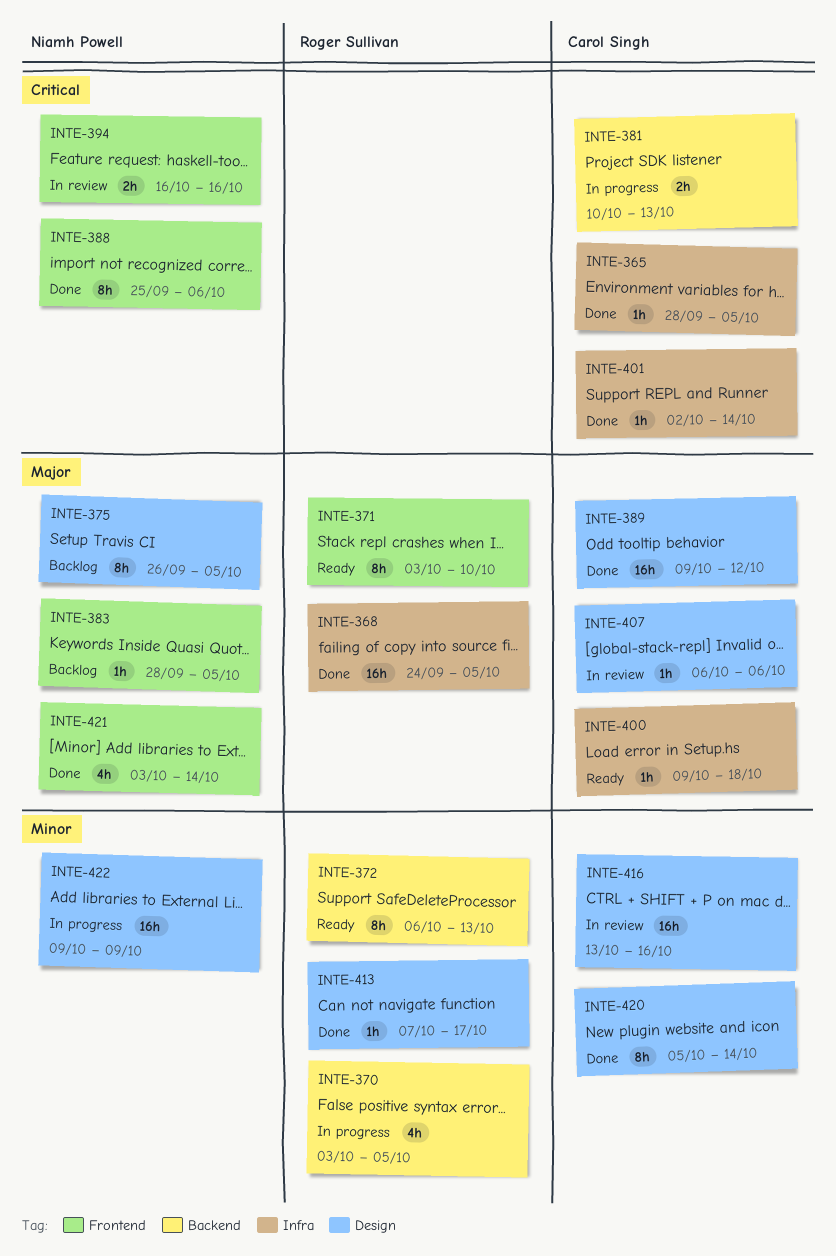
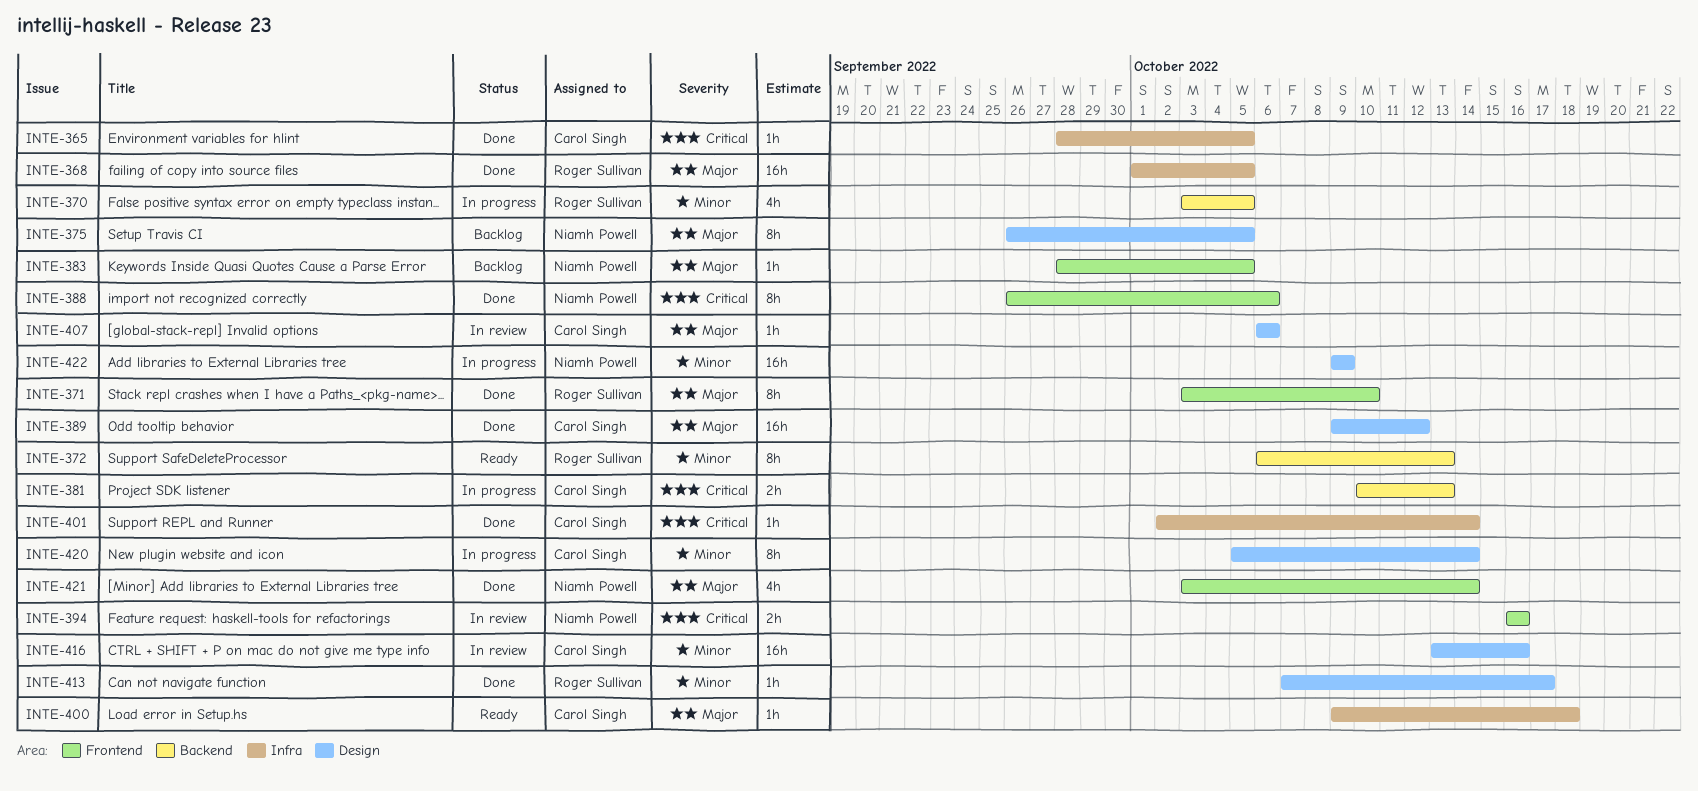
INTE-368, start: Sep 24 -> Oct 1
INTE-371, status: Ready -> Done
INTE-388, start: Sep 25 -> Sep 26
INTE-420, status: Done -> In progress

